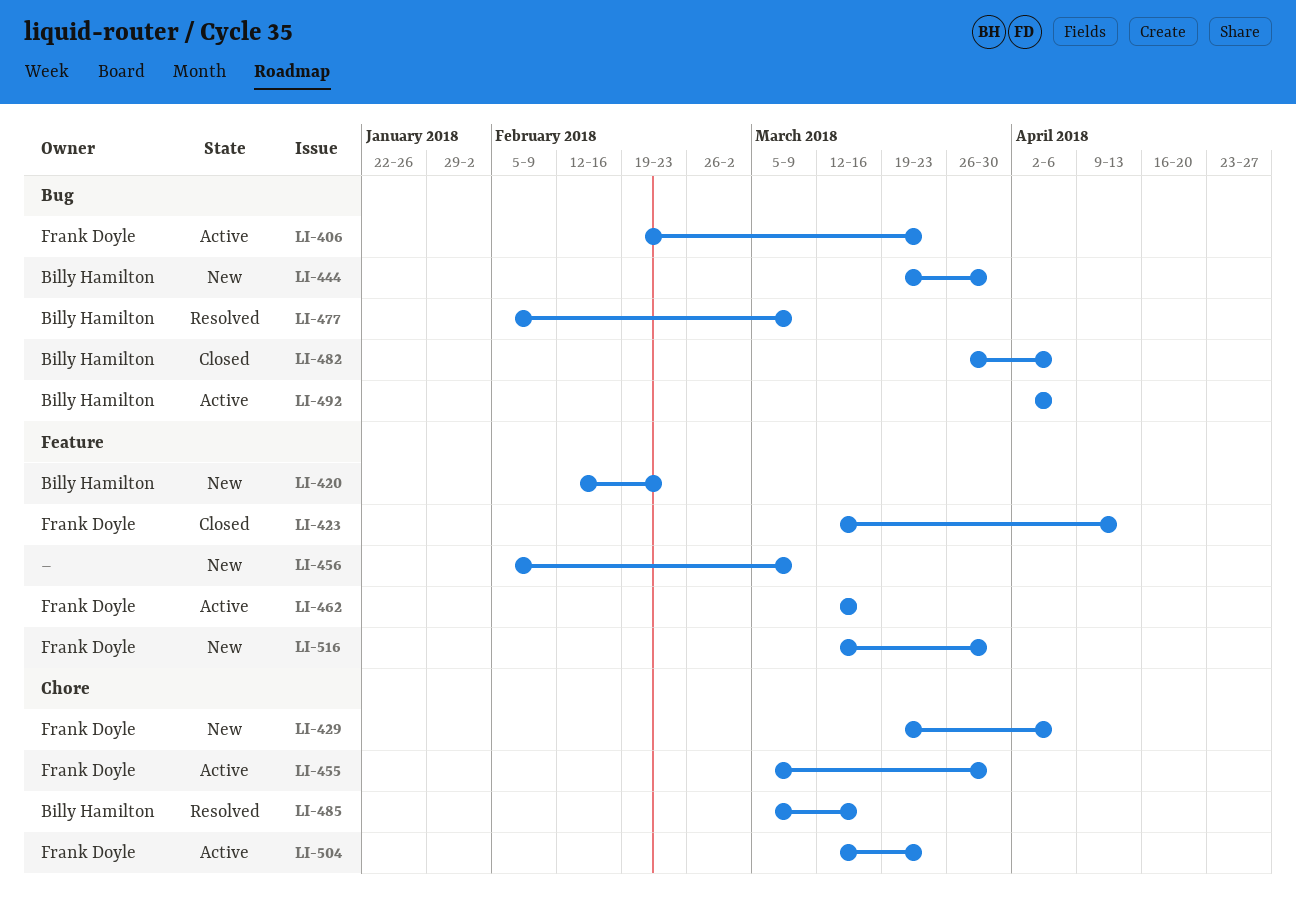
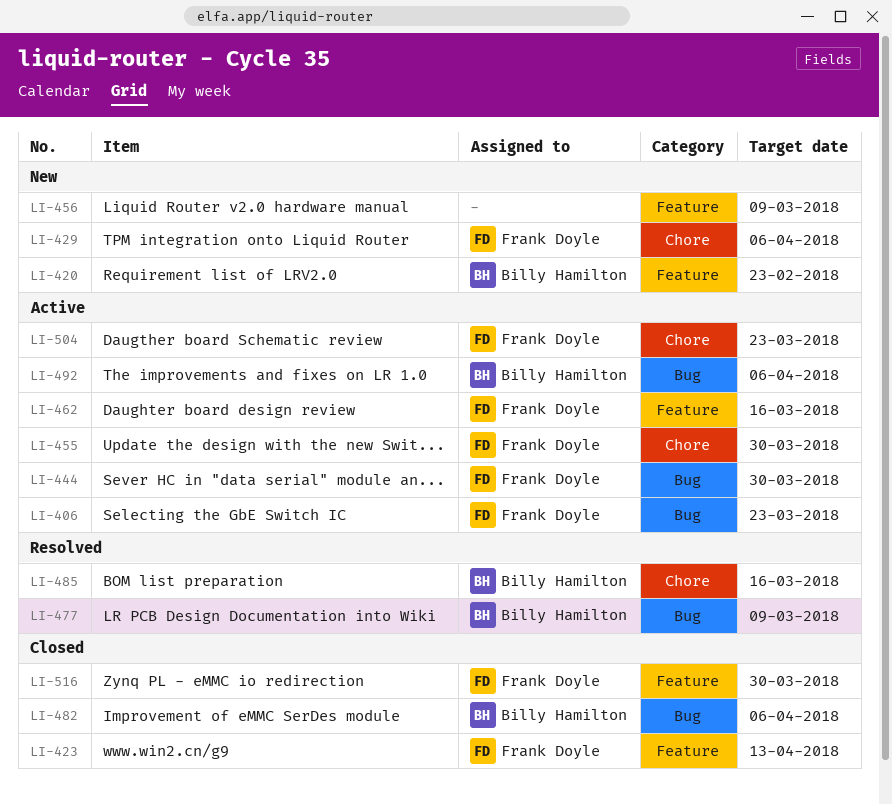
LI-444, status: New -> Active
LI-444, owner: Billy Hamilton -> Frank Doyle
LI-516, status: New -> Closed

